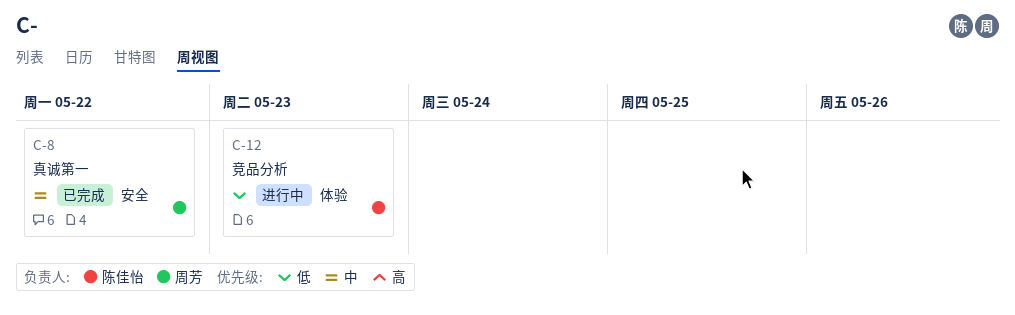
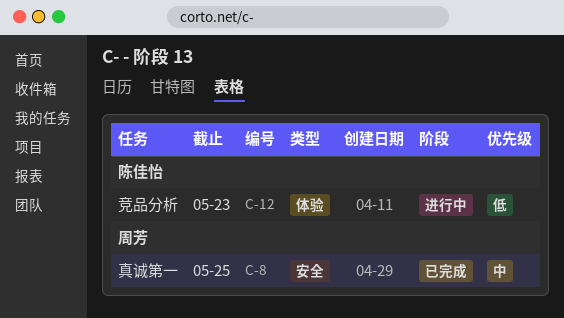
C-8, due: May 22 -> May 25

